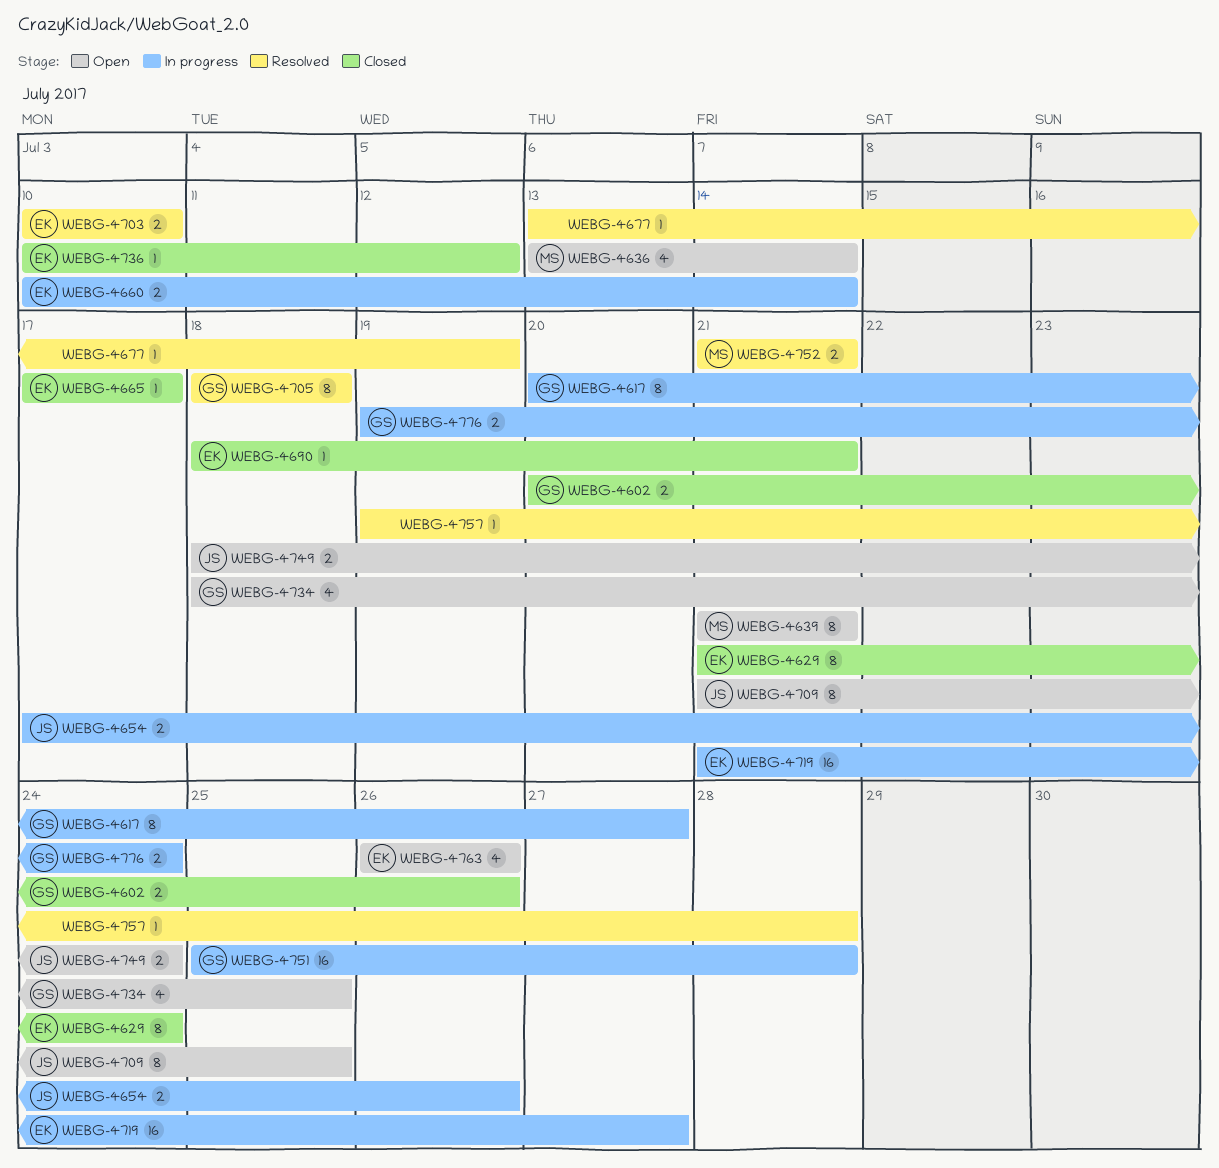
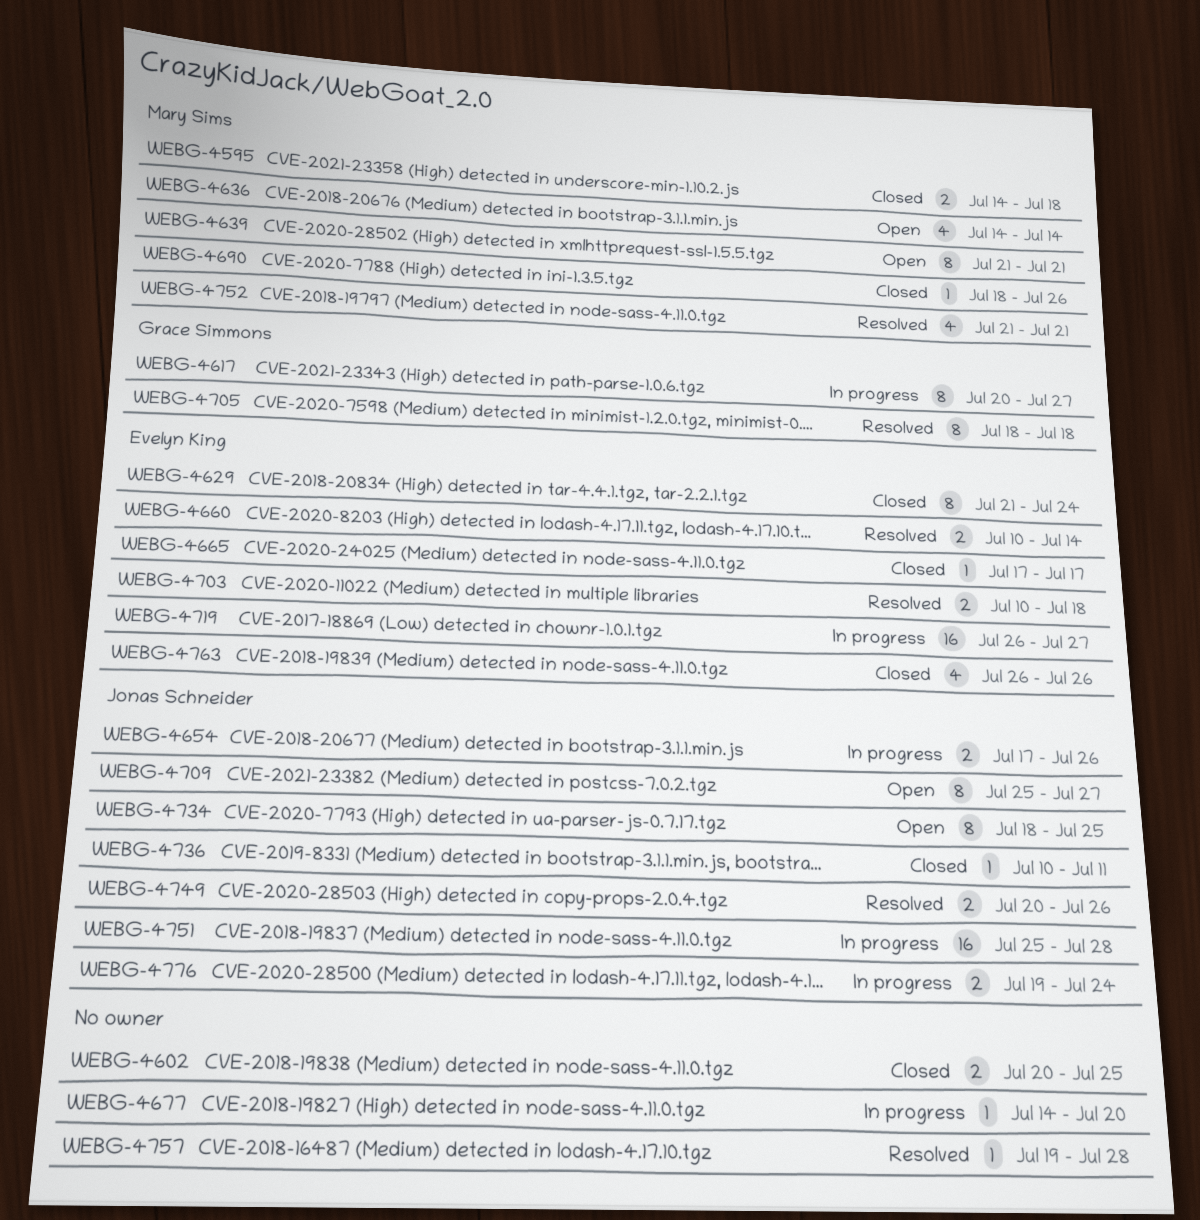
WEBG-4595: none -> present
WEBG-4602, owner: Grace Simmons -> none
WEBG-4602, due: Jul 26 -> Jul 25
WEBG-4636, start: Jul 13 -> Jul 14
WEBG-4660, status: In progress -> Resolved
WEBG-4677, status: Resolved -> In progress
WEBG-4677, start: Jul 13 -> Jul 14
WEBG-4677, due: Jul 19 -> Jul 20
WEBG-4690, owner: Evelyn King -> Mary Sims
WEBG-4690, due: Jul 21 -> Jul 26
WEBG-4703, due: Jul 10 -> Jul 18
WEBG-4709, start: Jul 21 -> Jul 25
WEBG-4709, due: Jul 25 -> Jul 27
WEBG-4719, start: Jul 21 -> Jul 26
WEBG-4734, owner: Grace Simmons -> Jonas Schneider
WEBG-4734, estimate: 4 -> 8
WEBG-4736, owner: Evelyn King -> Jonas Schneider
WEBG-4736, due: Jul 12 -> Jul 11
WEBG-4749, status: Open -> Resolved
WEBG-4749, start: Jul 18 -> Jul 20
WEBG-4749, due: Jul 24 -> Jul 26
WEBG-4751, owner: Grace Simmons -> Jonas Schneider
WEBG-4752, estimate: 2 -> 4
WEBG-4763, status: Open -> Closed
WEBG-4776, owner: Grace Simmons -> Jonas Schneider

